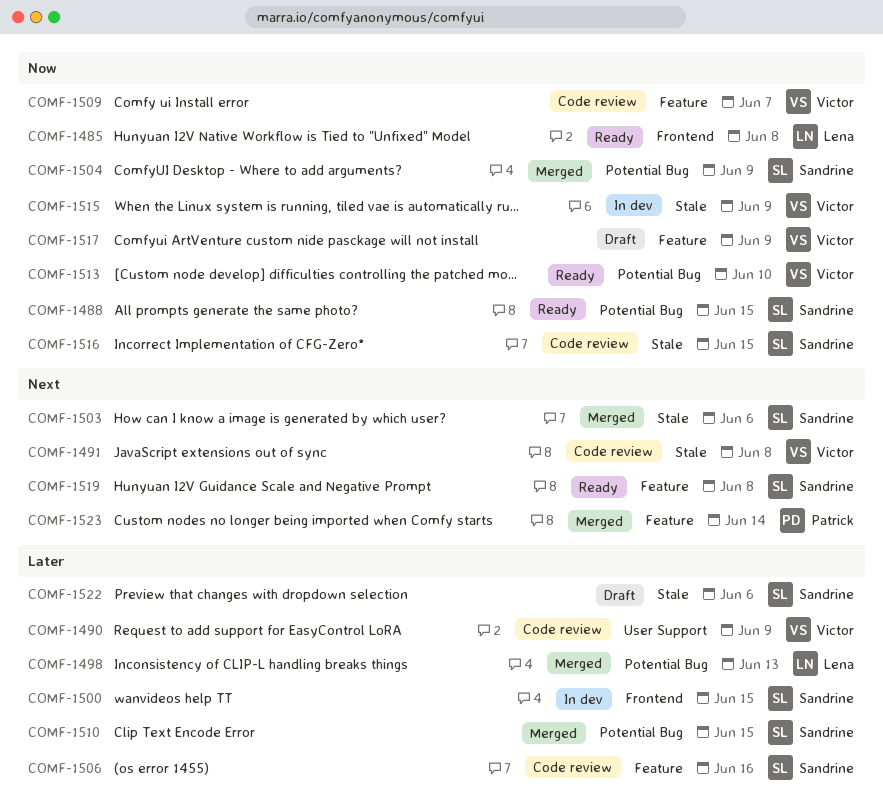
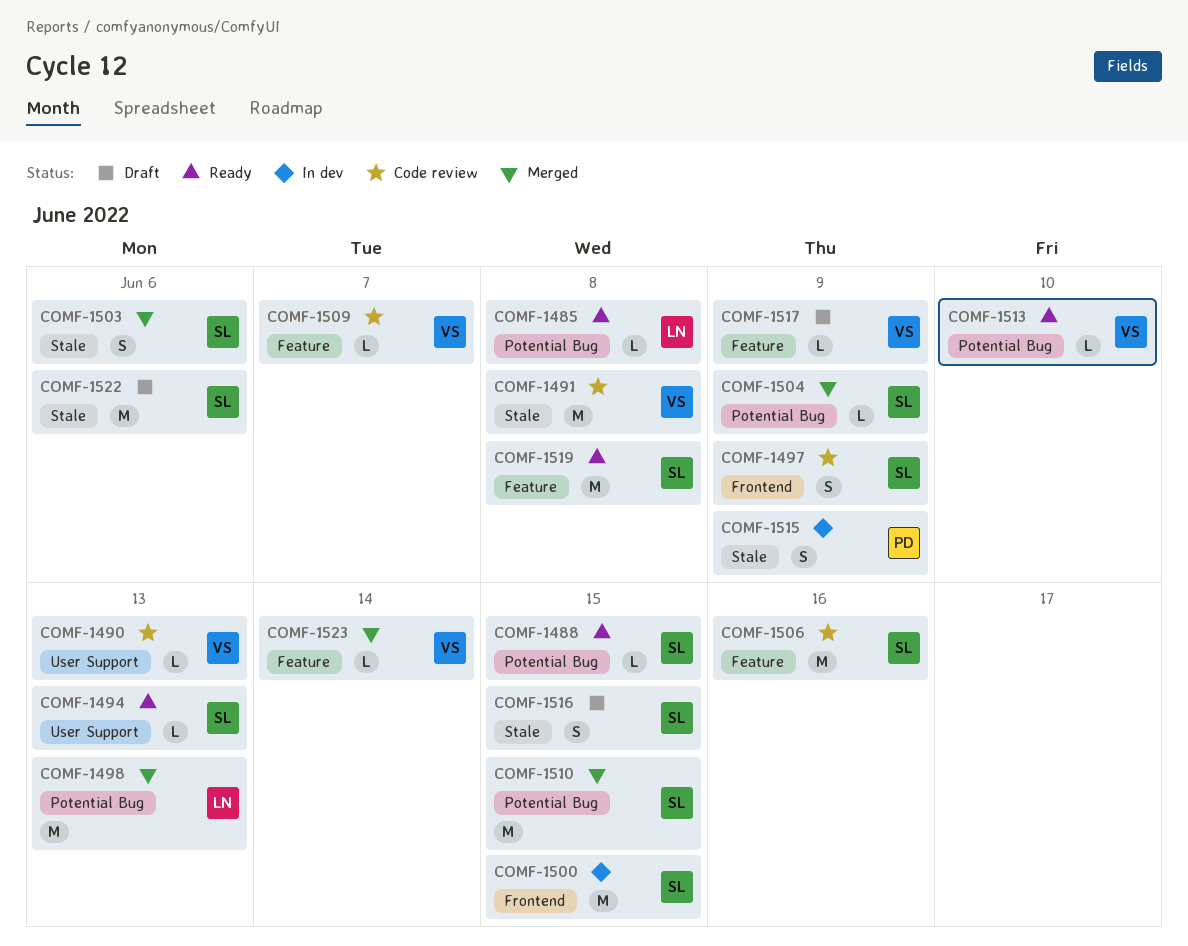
COMF-1485, label: Frontend -> Potential Bug
COMF-1490, due: Jun 9 -> Jun 13
COMF-1494: none -> present
COMF-1497: none -> present
COMF-1515, owner: Victor -> Patrick
COMF-1516, status: Code review -> Draft
COMF-1523, owner: Patrick -> Victor

